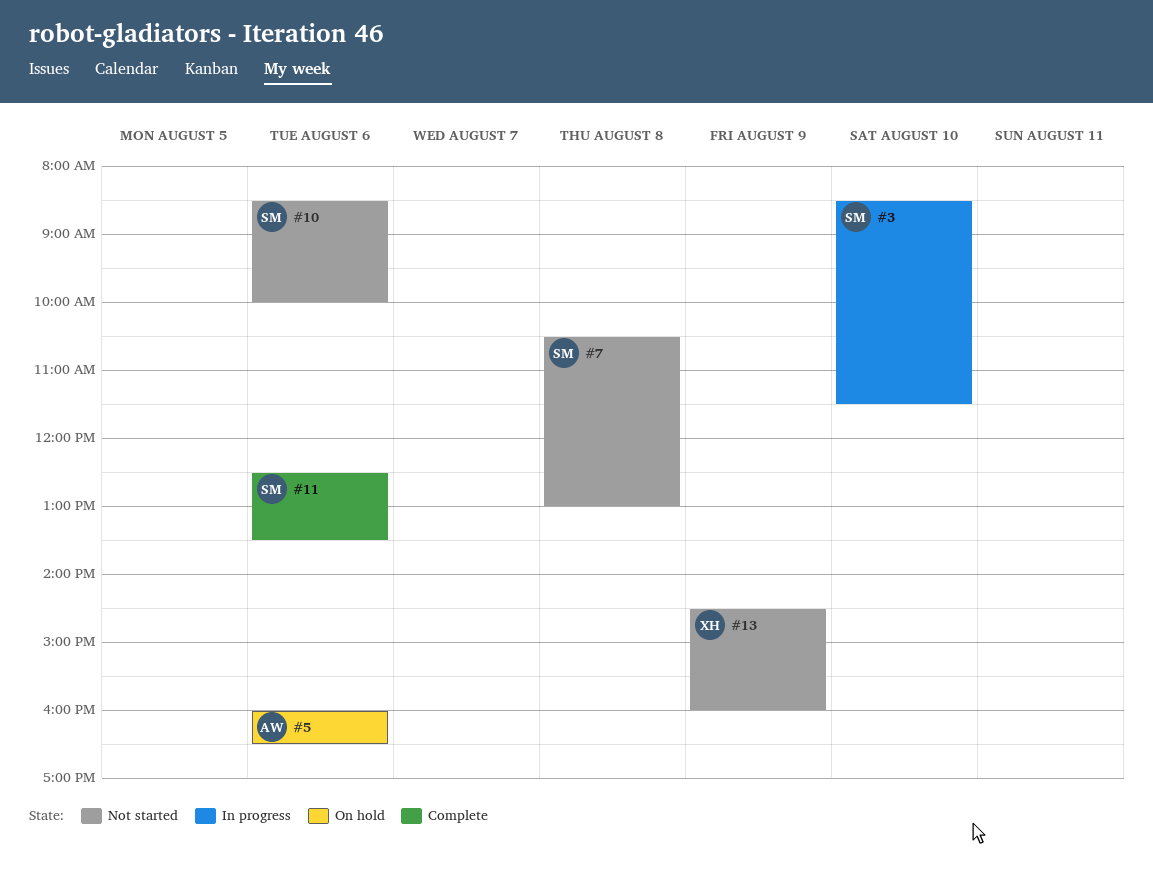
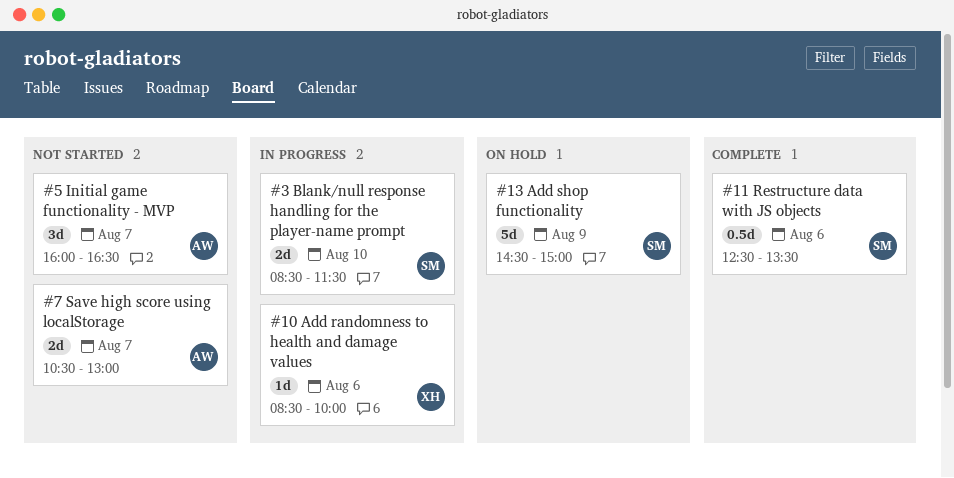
#5, status: On hold -> Not started
#5, day: Aug 6 -> Aug 7
#7, owner: SM -> AW
#7, day: Aug 8 -> Aug 7
#10, status: Not started -> In progress
#10, owner: SM -> XH
#13, status: Not started -> On hold
#13, owner: XH -> SM
#13, ends: 16:00 -> 15:00

